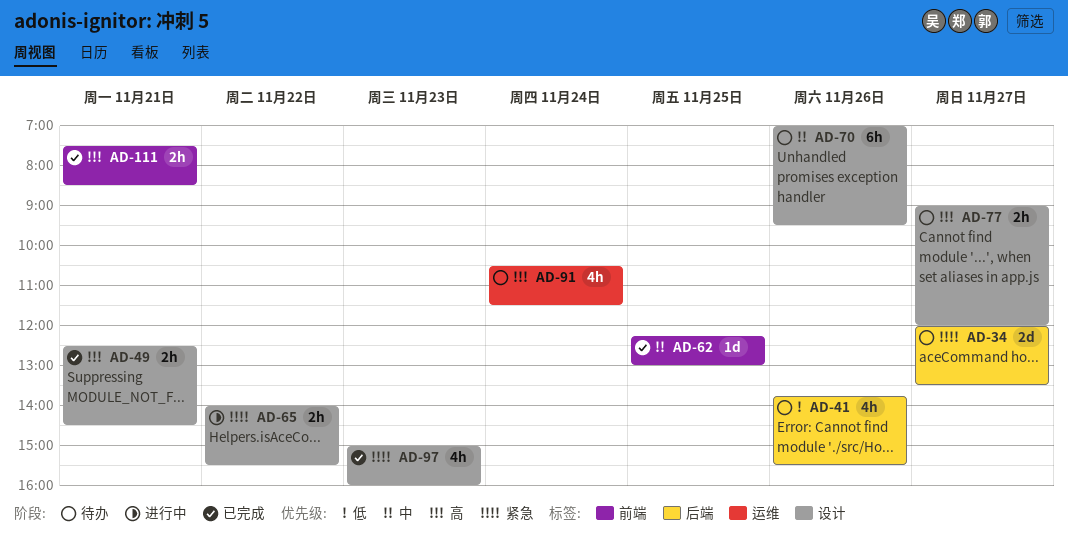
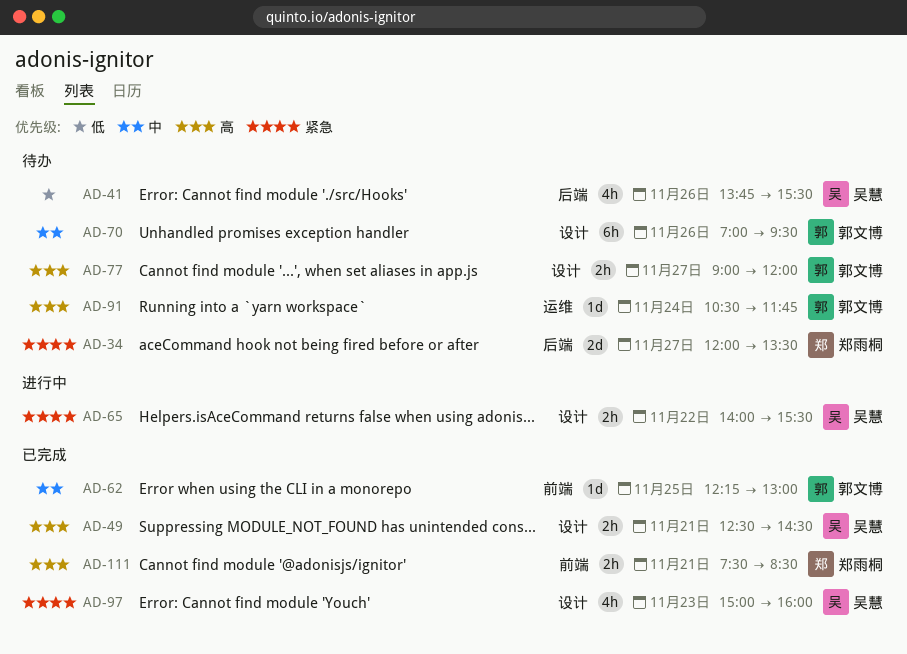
AD-91, estimate: 4h -> 1d
AD-91, ends: 11:30 -> 11:45

